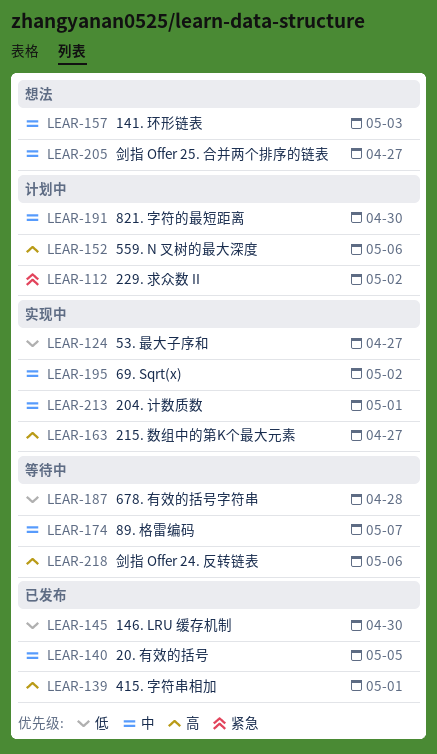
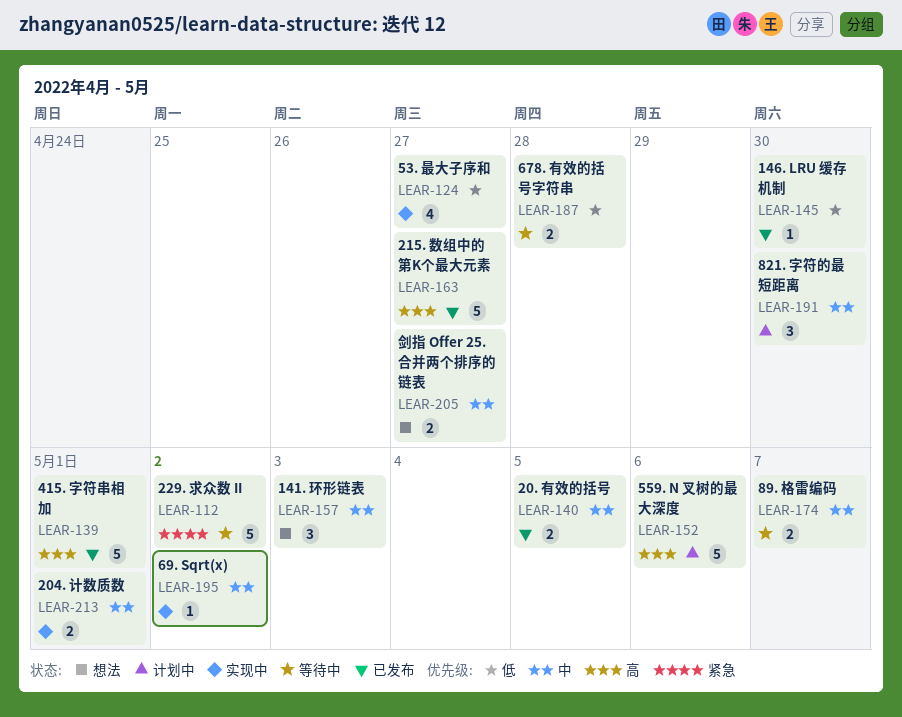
LEAR-112, status: 计划中 -> 等待中
LEAR-163, status: 实现中 -> 已发布
LEAR-218: present -> none

